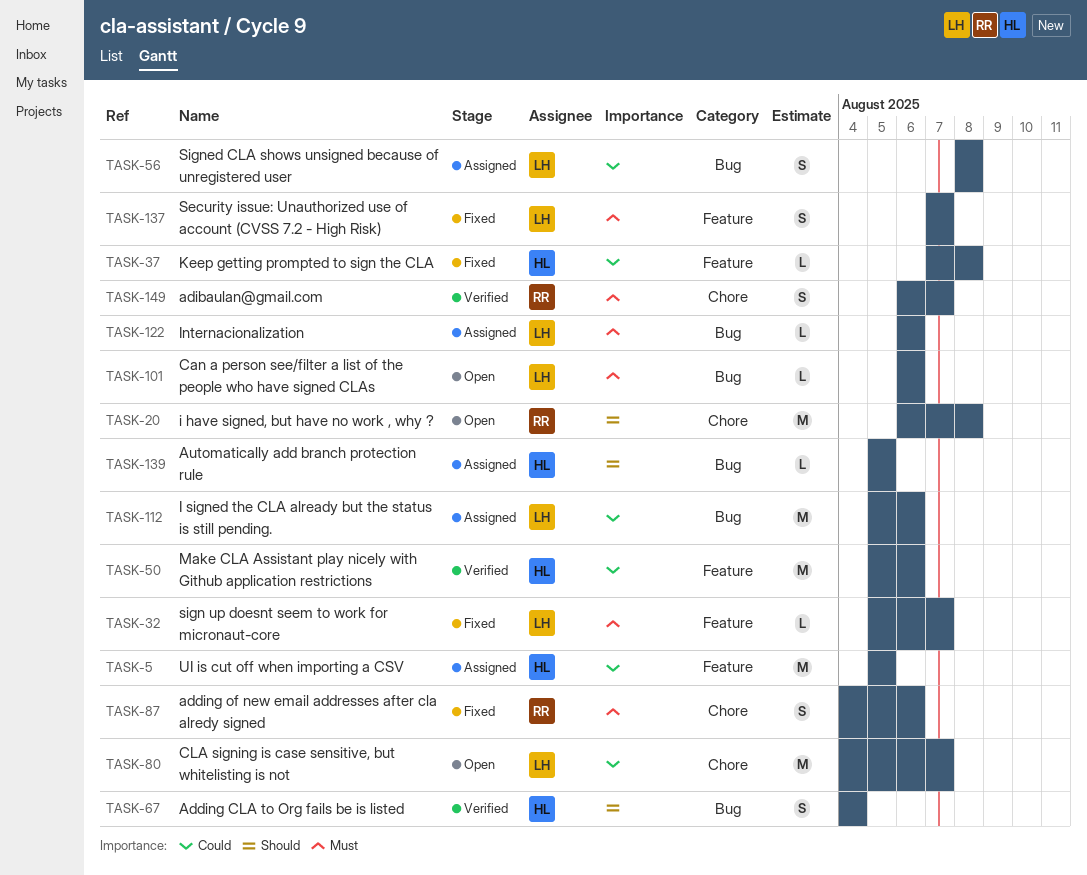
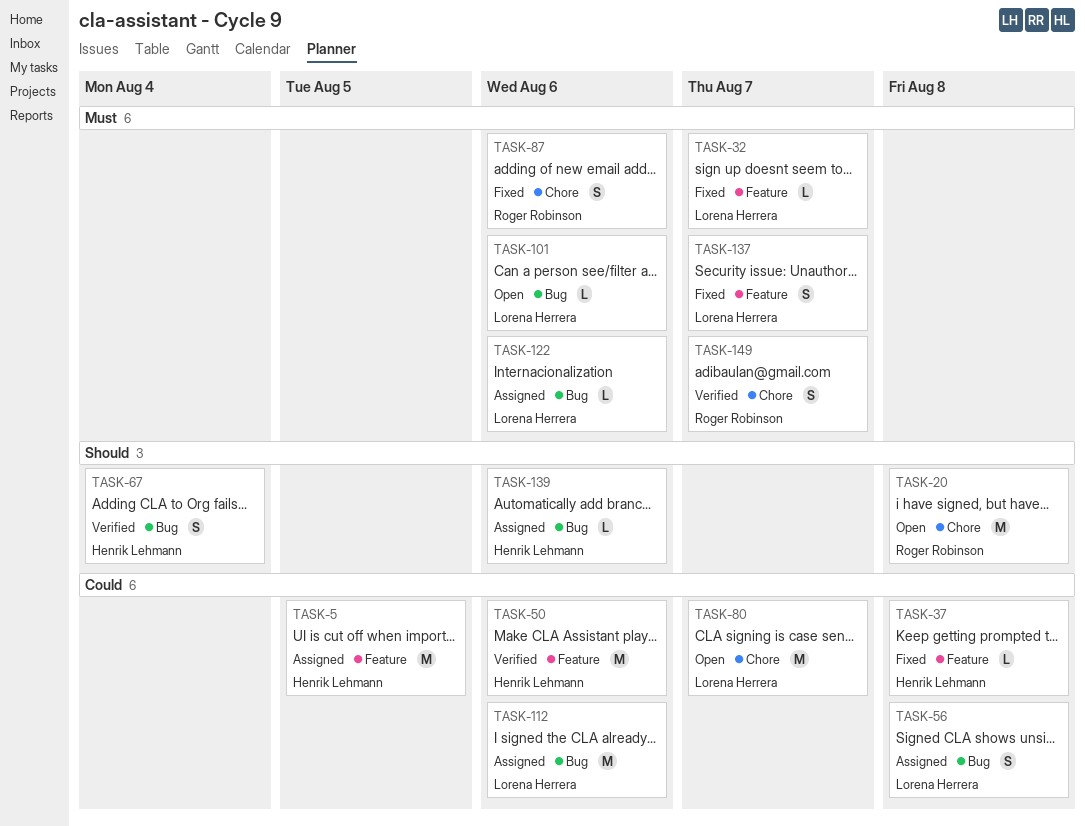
TASK-139, due: Aug 5 -> Aug 6

